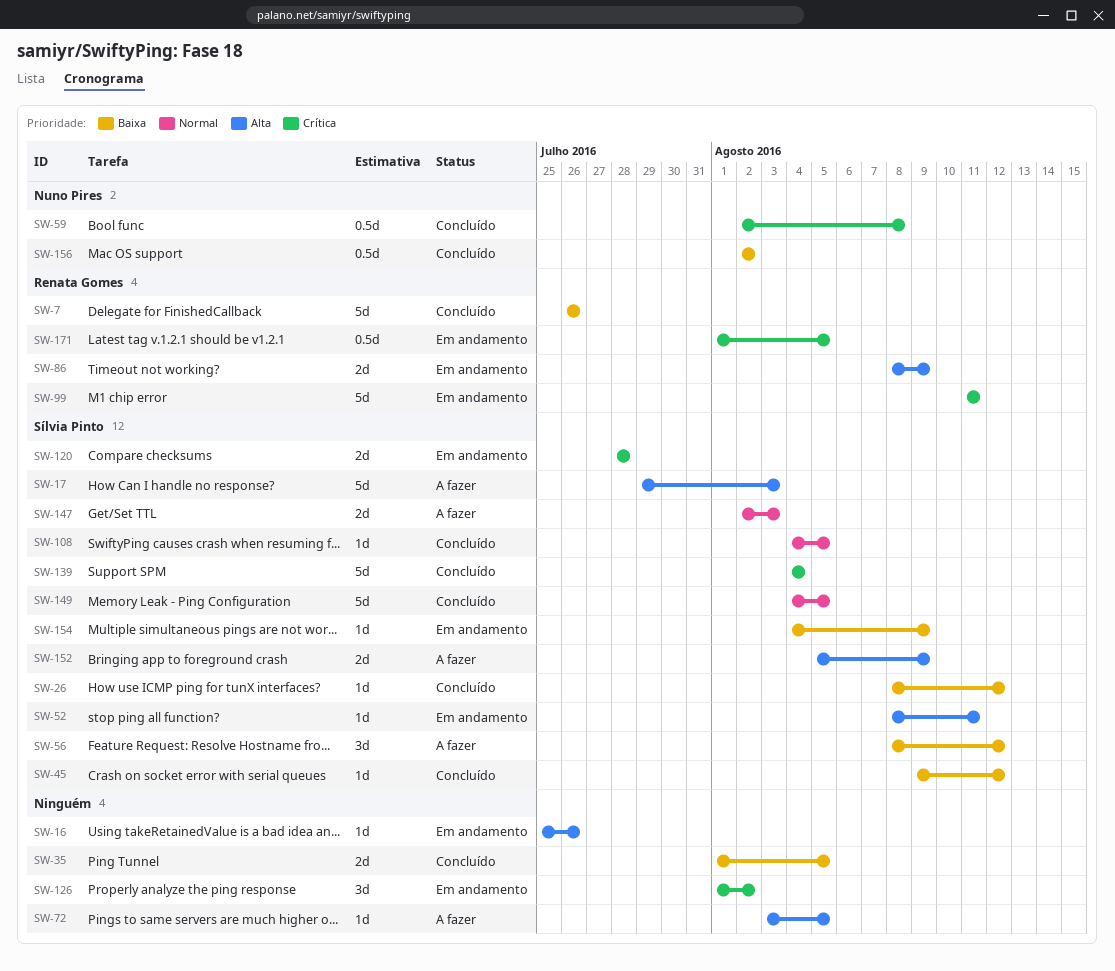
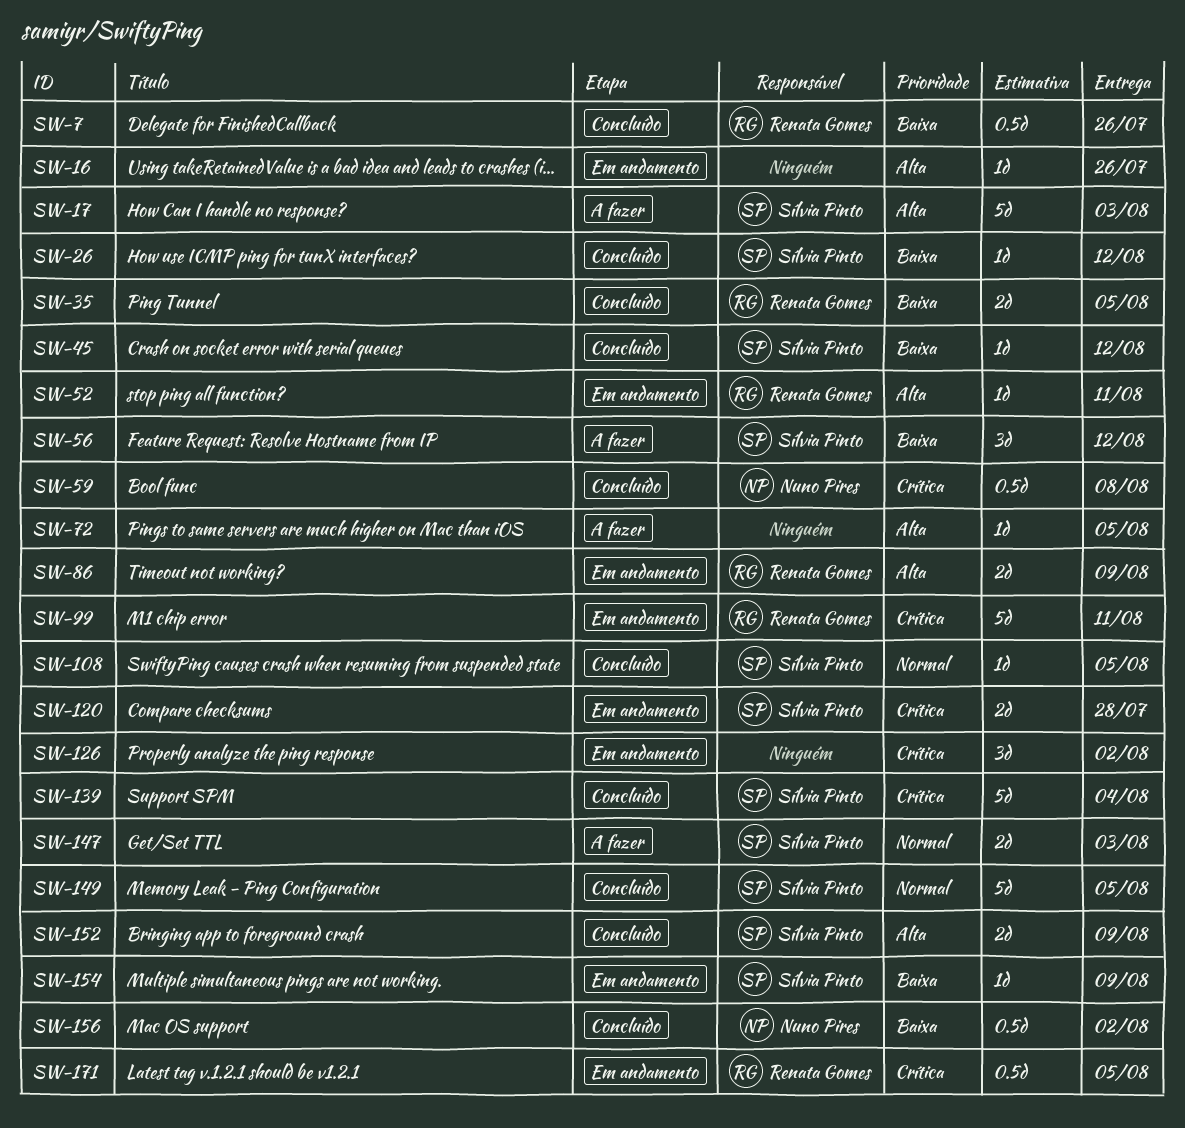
SW-7, estimate: 5d -> 0.5d
SW-35, owner: none -> Renata Gomes
SW-52, owner: Sílvia Pinto -> Renata Gomes
SW-152, status: A fazer -> Concluído

